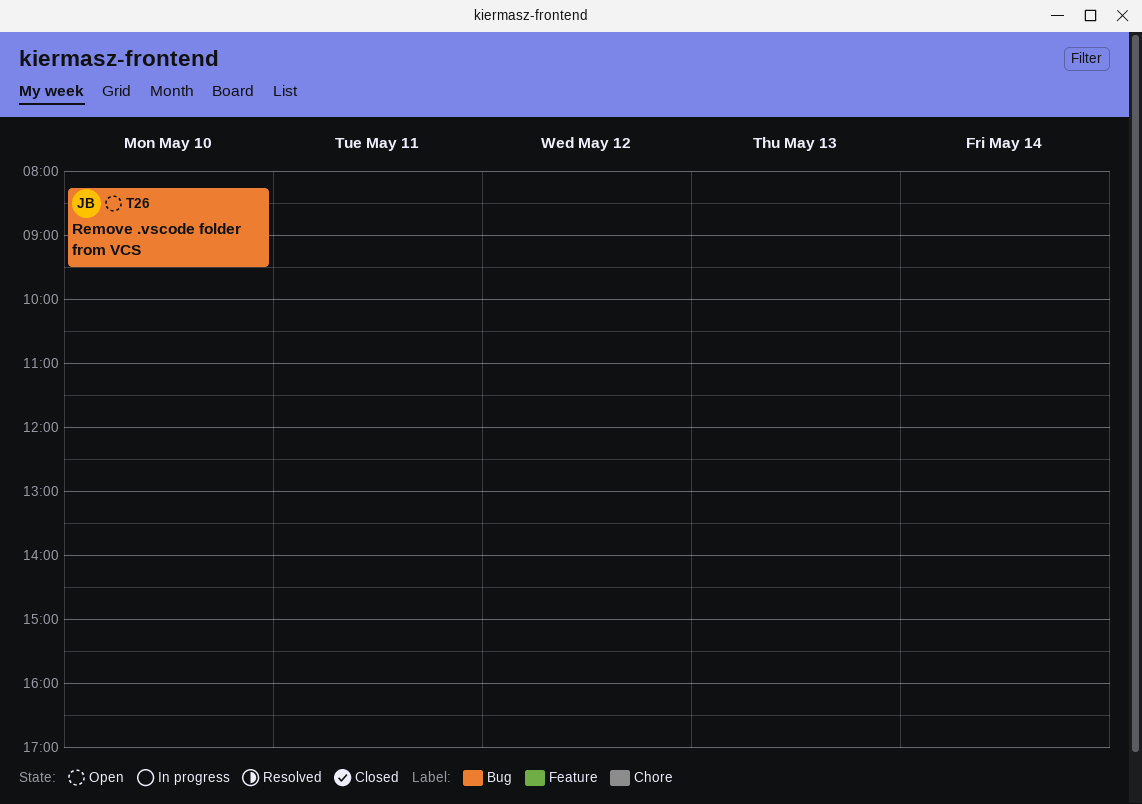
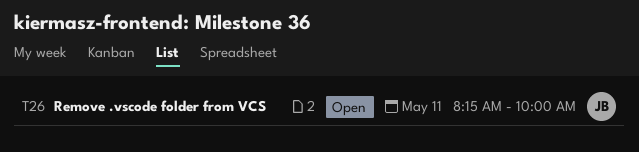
T26, day: May 10 -> May 11
T26, ends: 09:30 -> 10:00

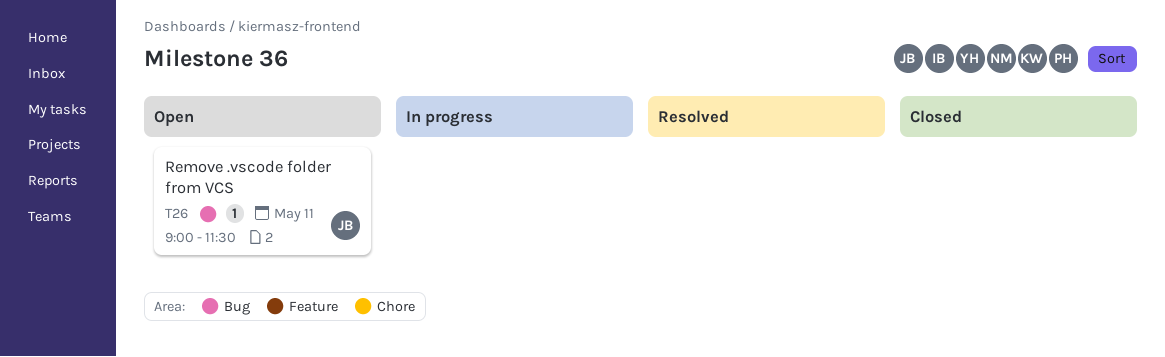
T26, begins: 08:15 -> 09:00
T26, ends: 10:00 -> 11:30

